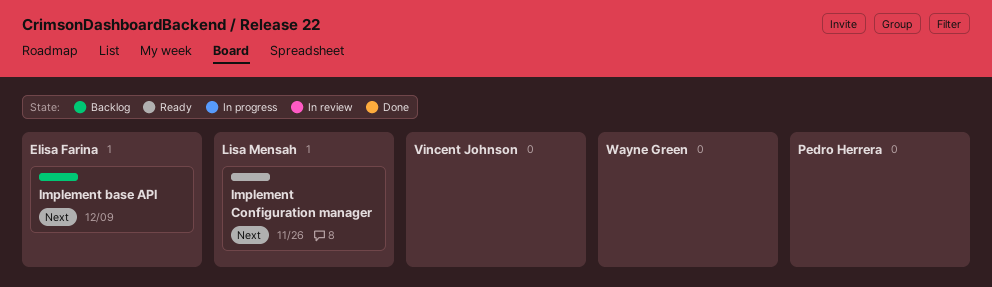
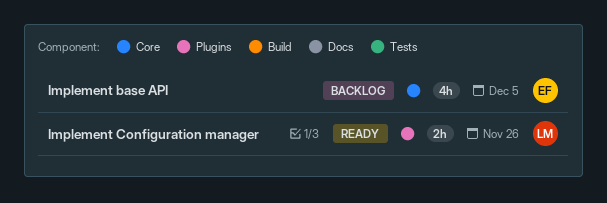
Implement base API, due: Dec 9 -> Dec 5

